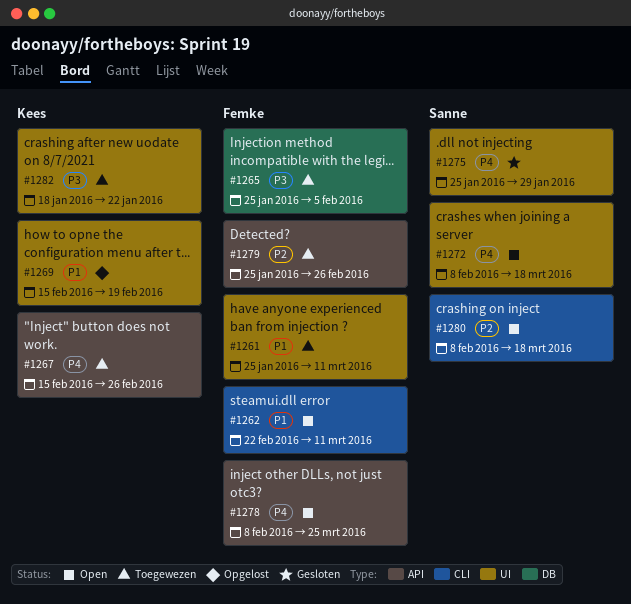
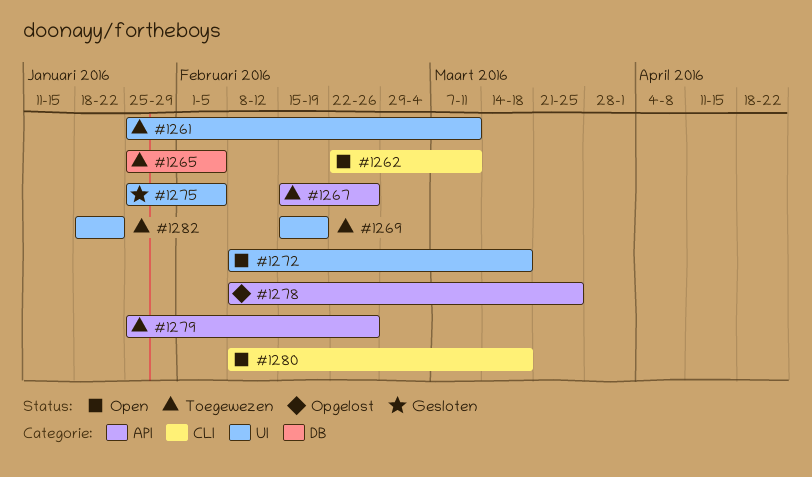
#1269, status: Opgelost -> Toegewezen
#1275, due: Jan 29 -> Feb 5
#1278, status: Open -> Opgelost

